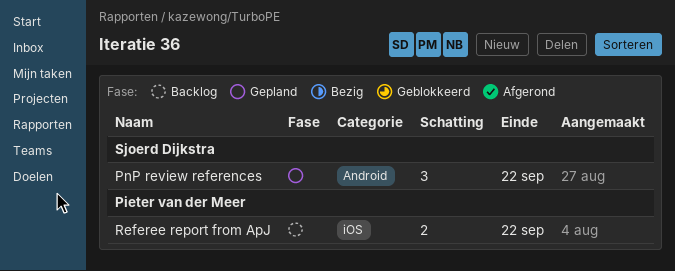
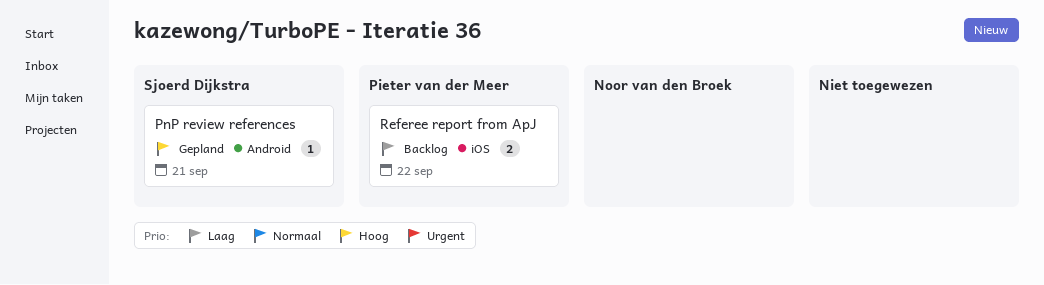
PnP review references, estimate: 3 -> 1
PnP review references, due: Sep 22 -> Sep 21

